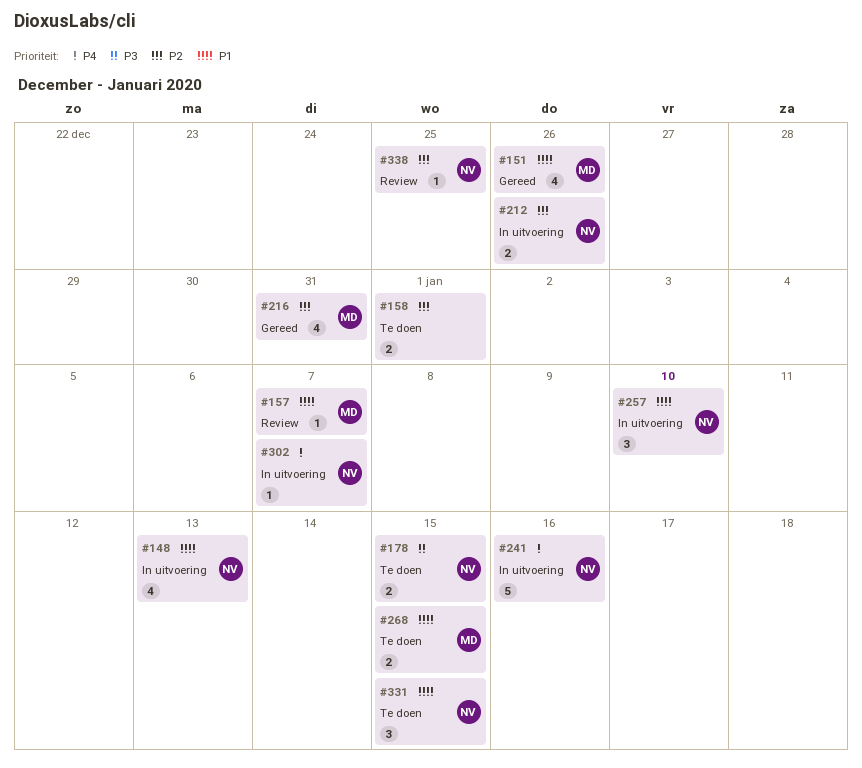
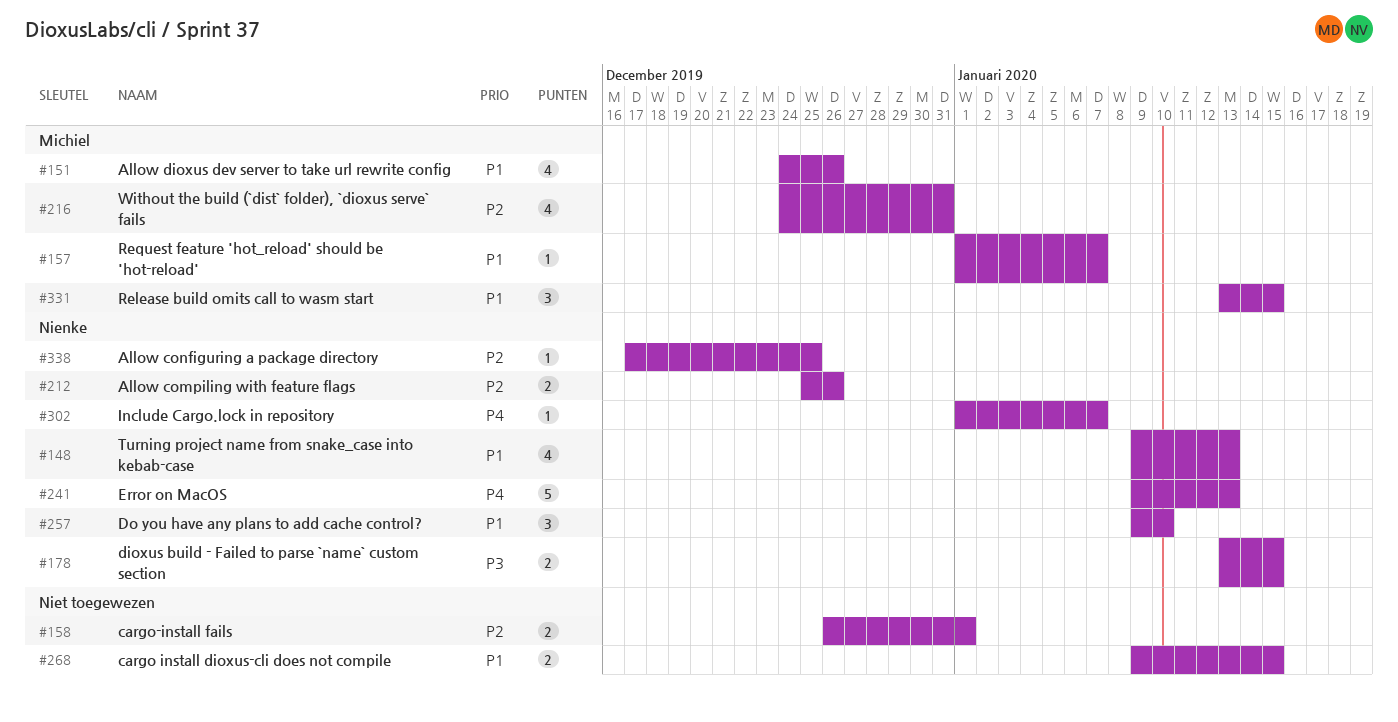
#241, due: Jan 16 -> Jan 13
#268, owner: Michiel -> none
#331, owner: Nienke -> Michiel

